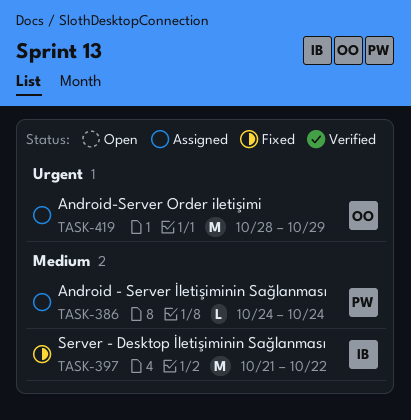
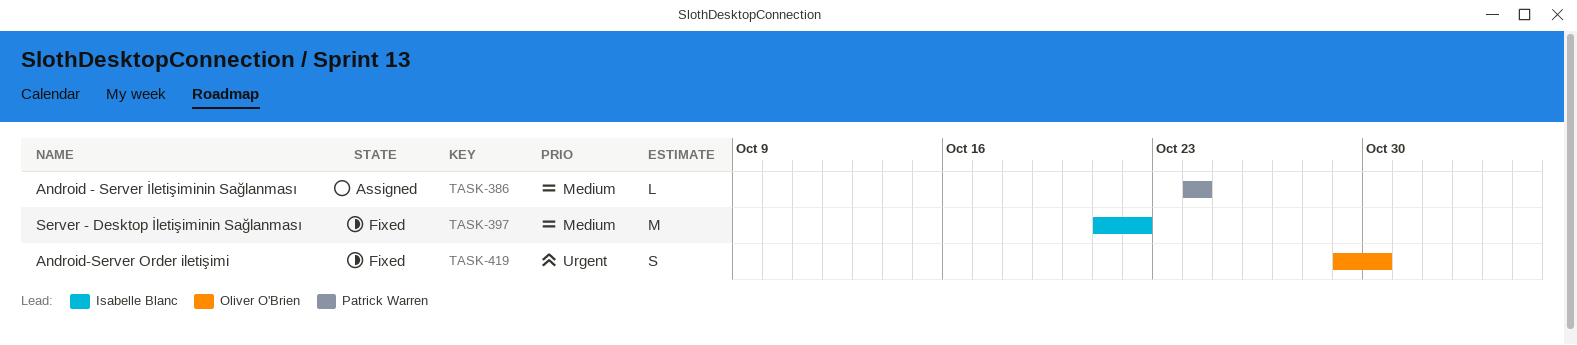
TASK-419, status: Assigned -> Fixed
TASK-419, estimate: M -> S
TASK-419, start: Oct 28 -> Oct 29
TASK-419, due: Oct 29 -> Oct 30

